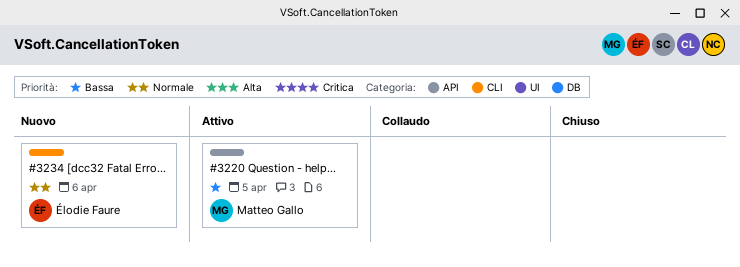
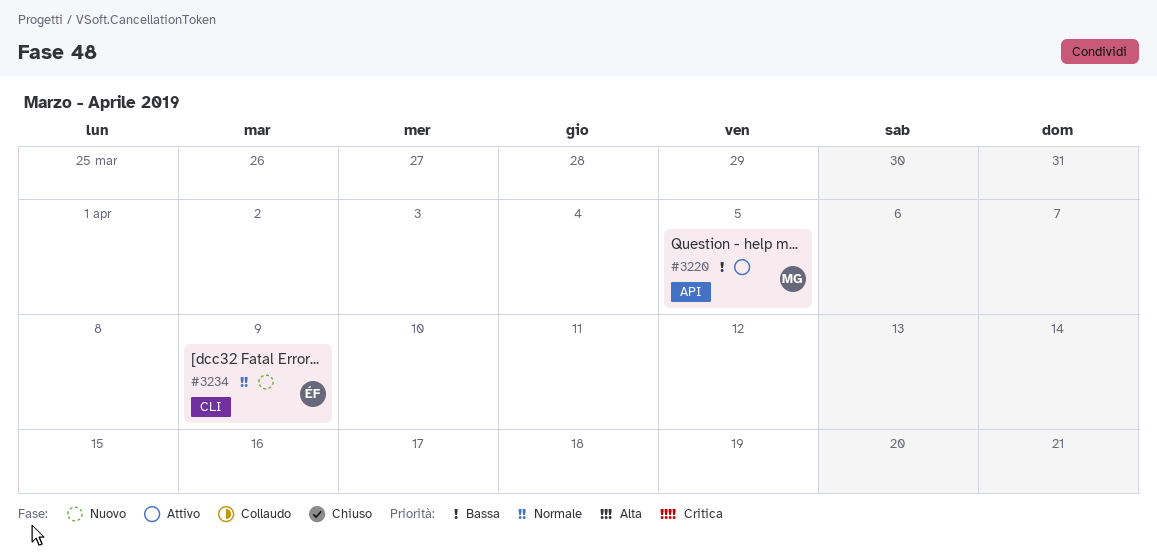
#3234, due: Apr 6 -> Apr 9

